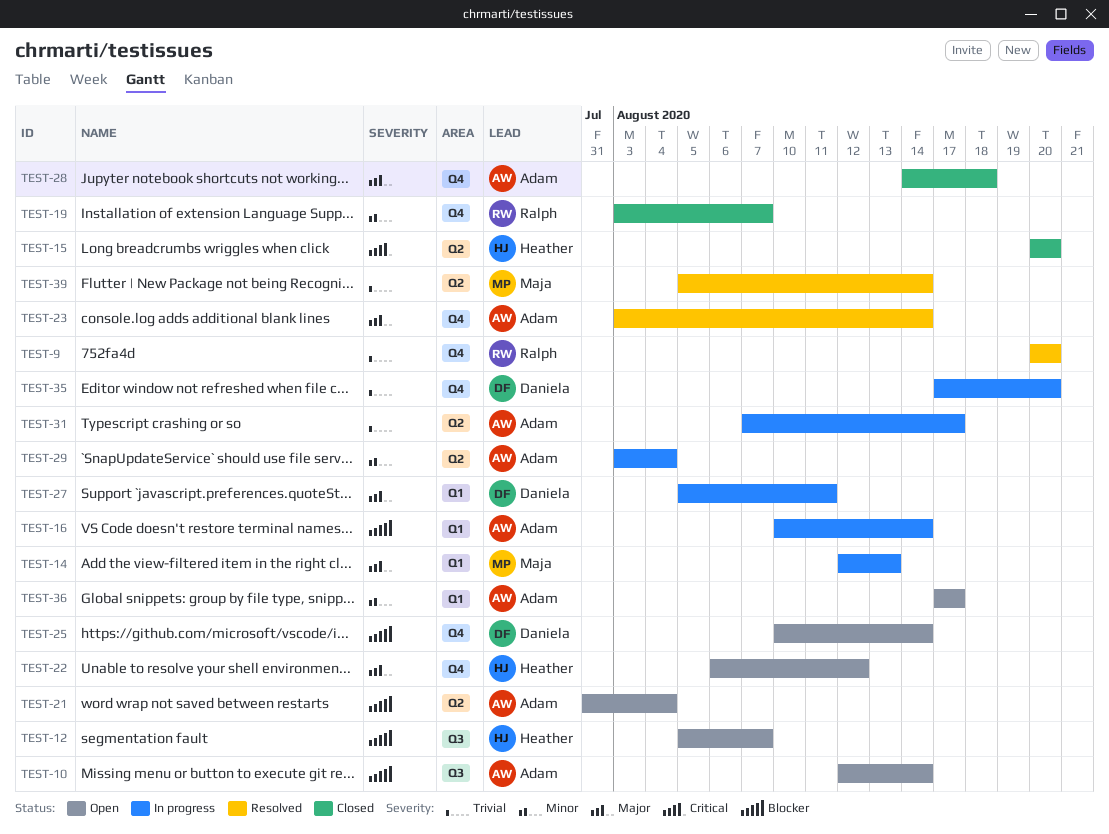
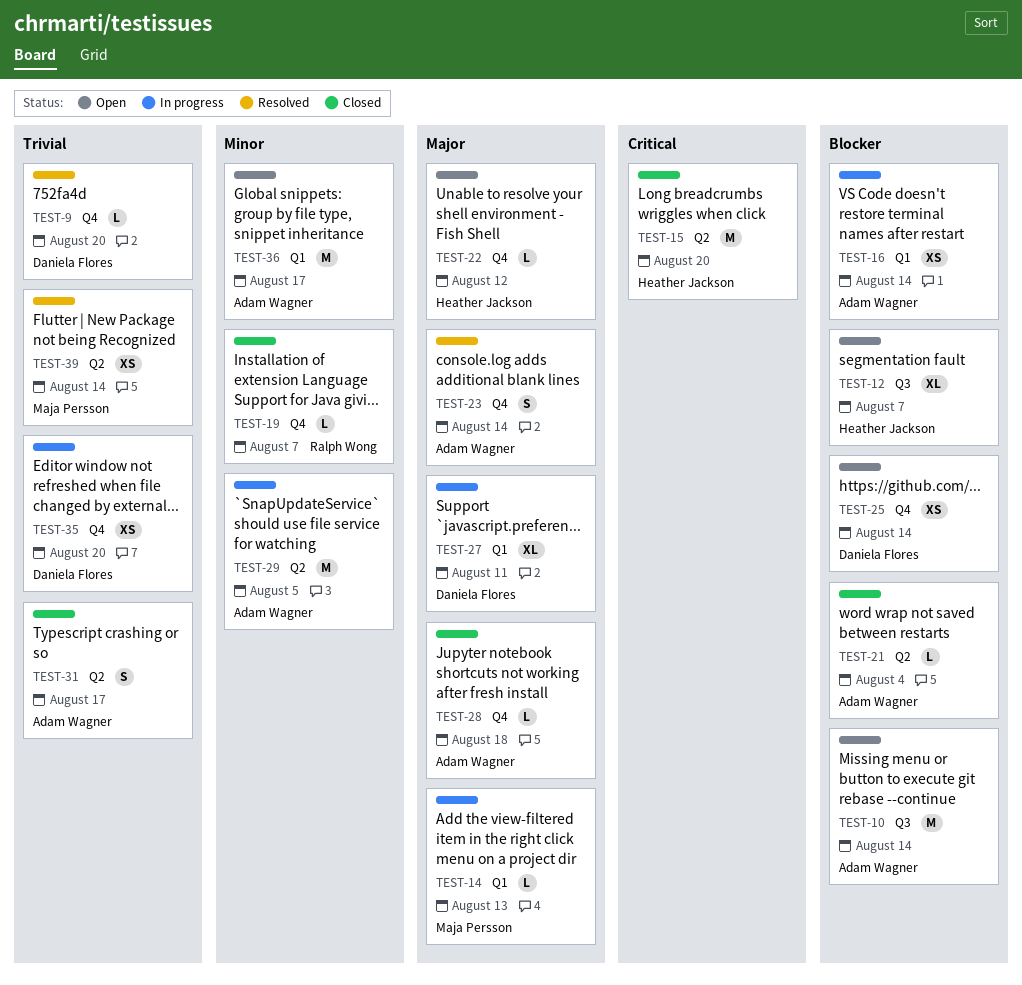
TEST-9, owner: Ralph Wong -> Daniela Flores
TEST-21, status: Open -> Closed
TEST-29, due: Aug 4 -> Aug 5
TEST-31, status: In progress -> Closed

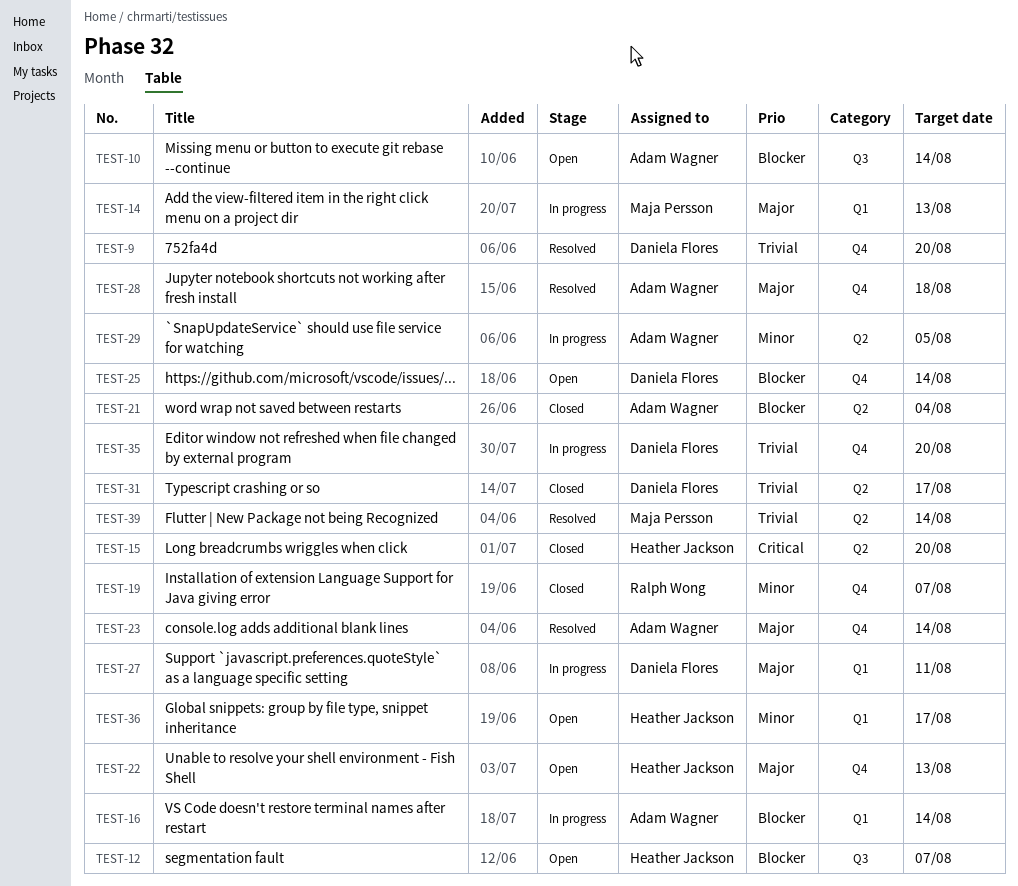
TEST-22, due: Aug 12 -> Aug 13
TEST-28, status: Closed -> Resolved
TEST-31, owner: Adam Wagner -> Daniela Flores
TEST-36, owner: Adam Wagner -> Heather Jackson

